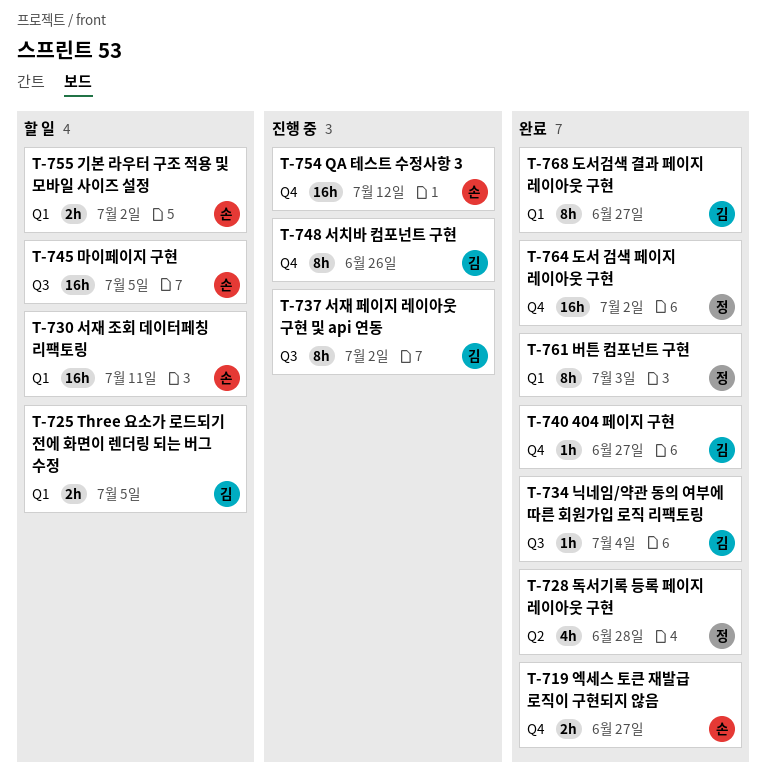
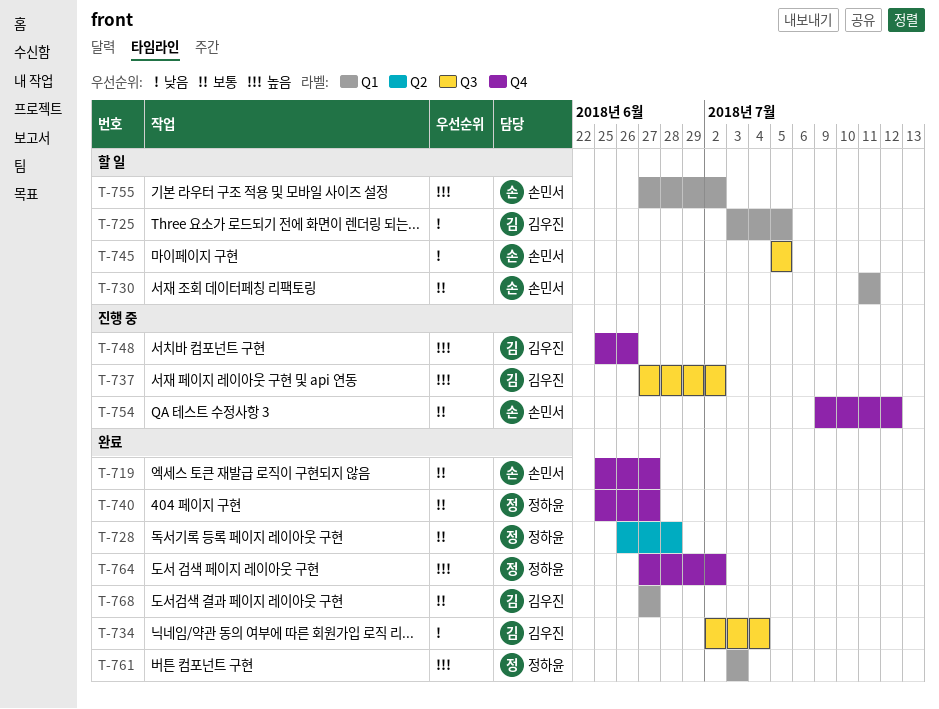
T-740, owner: 김우진 -> 정하윤

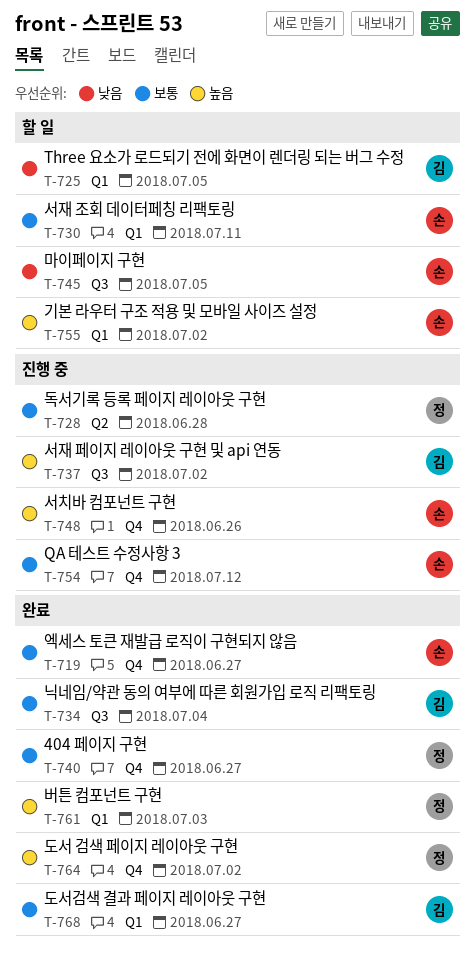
T-728, status: 완료 -> 진행 중
T-734, priority: 낮음 -> 보통
T-748, owner: 김우진 -> 손민서

